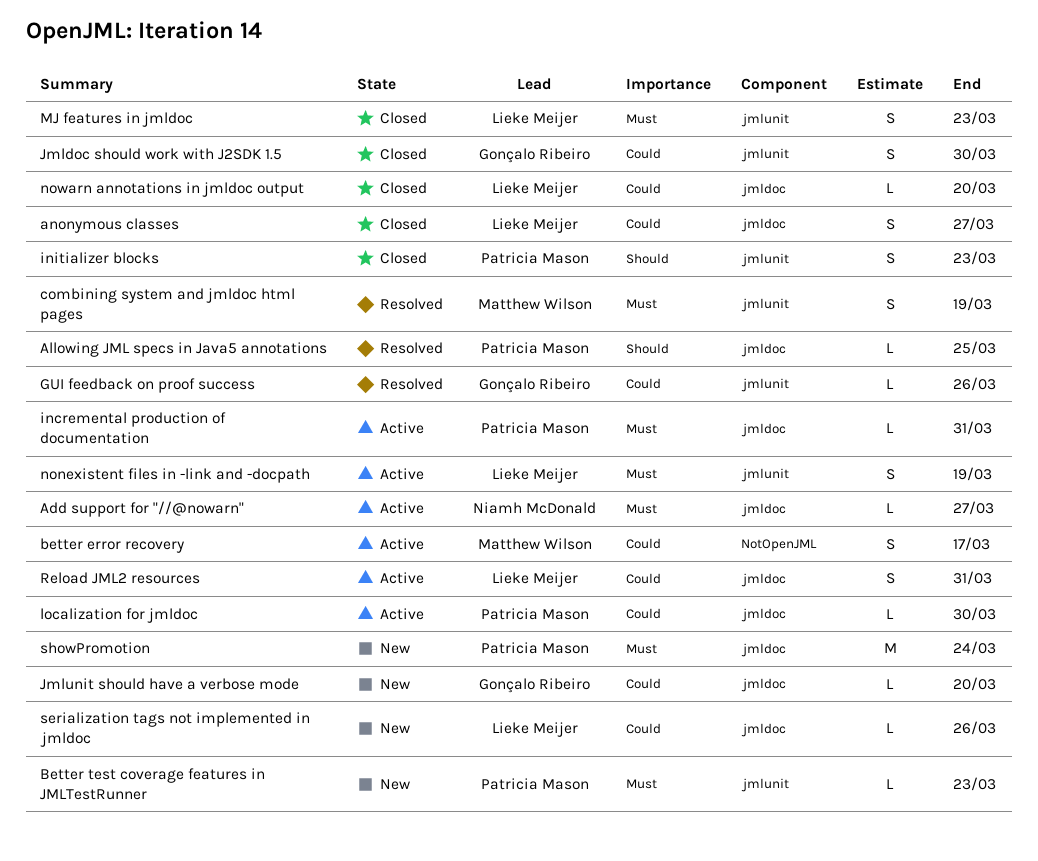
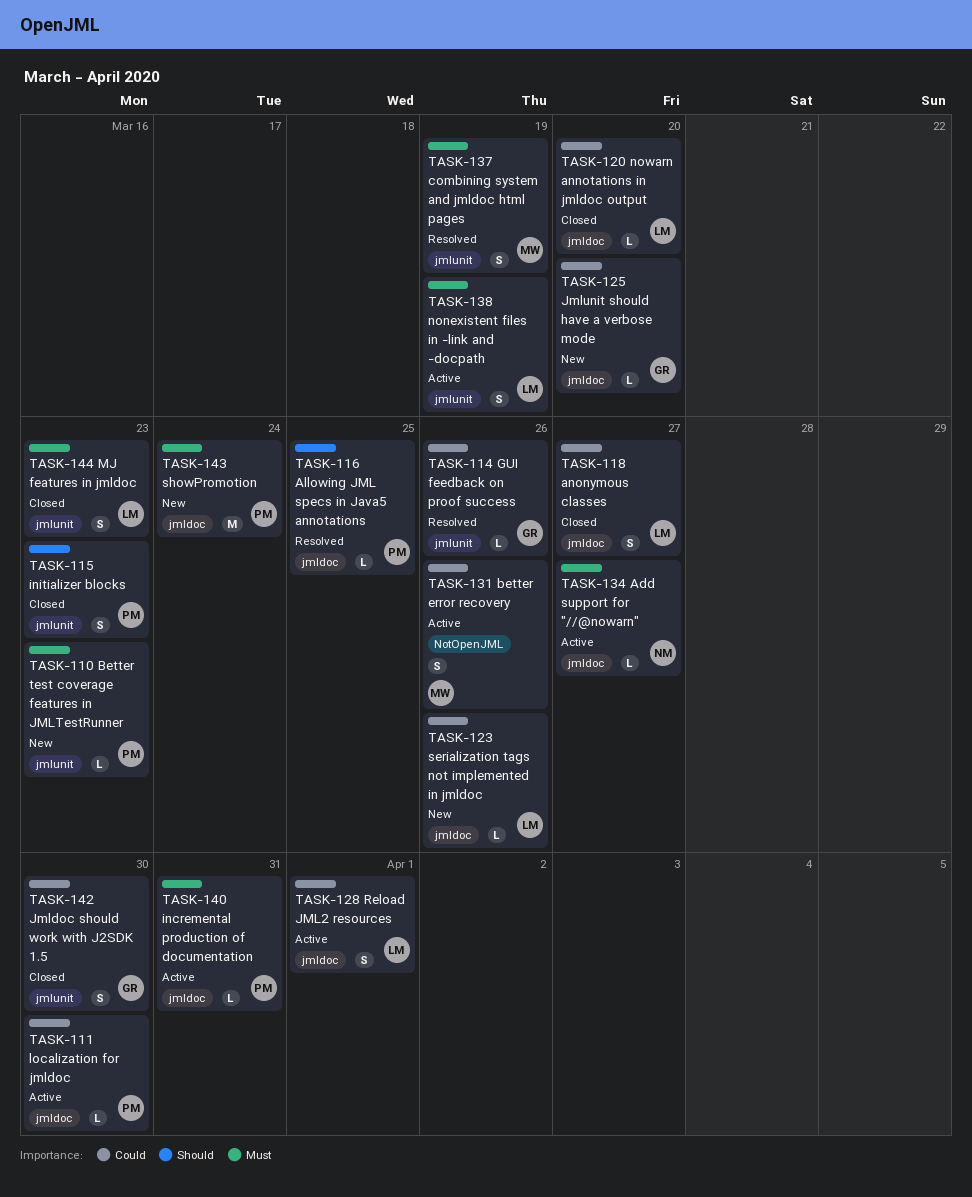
better error recovery, due: Mar 17 -> Mar 26
Reload JML2 resources, due: Mar 31 -> Apr 1

